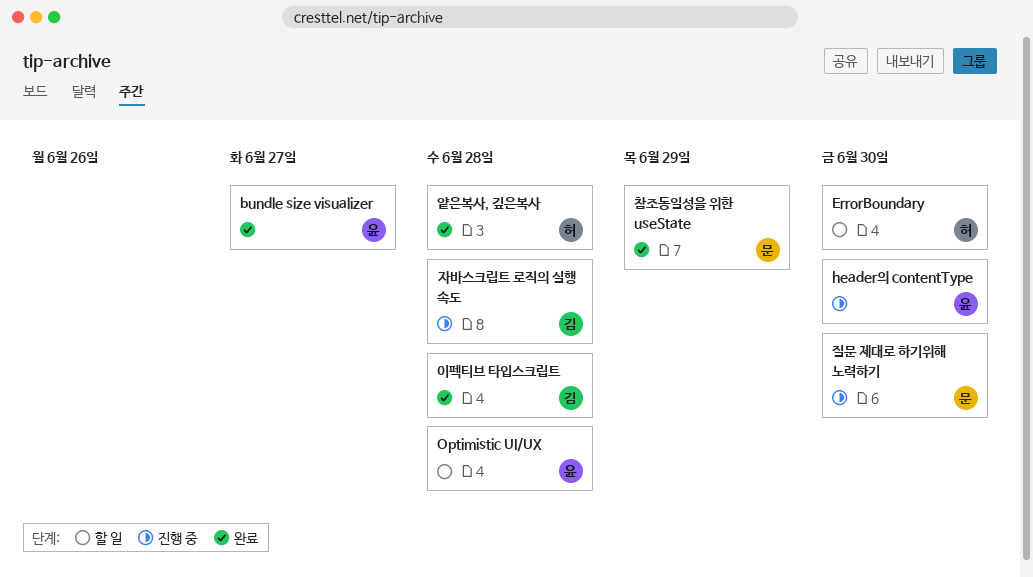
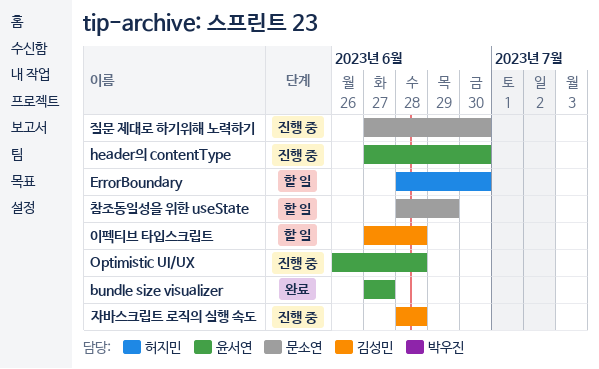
Optimistic UI/UX, status: 할 일 -> 진행 중
얕은복사, 깊은복사: present -> none
이펙티브 타입스크립트, status: 완료 -> 할 일
참조동일성을 위한 useState, status: 완료 -> 할 일

